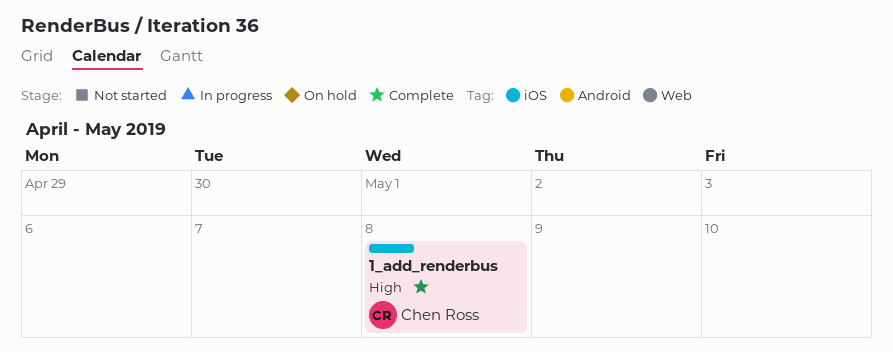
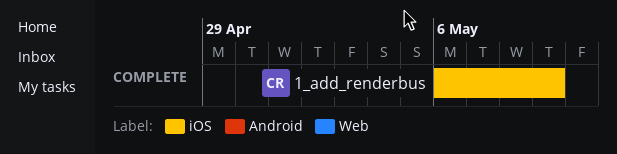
1_add_renderbus, due: May 8 -> May 9

